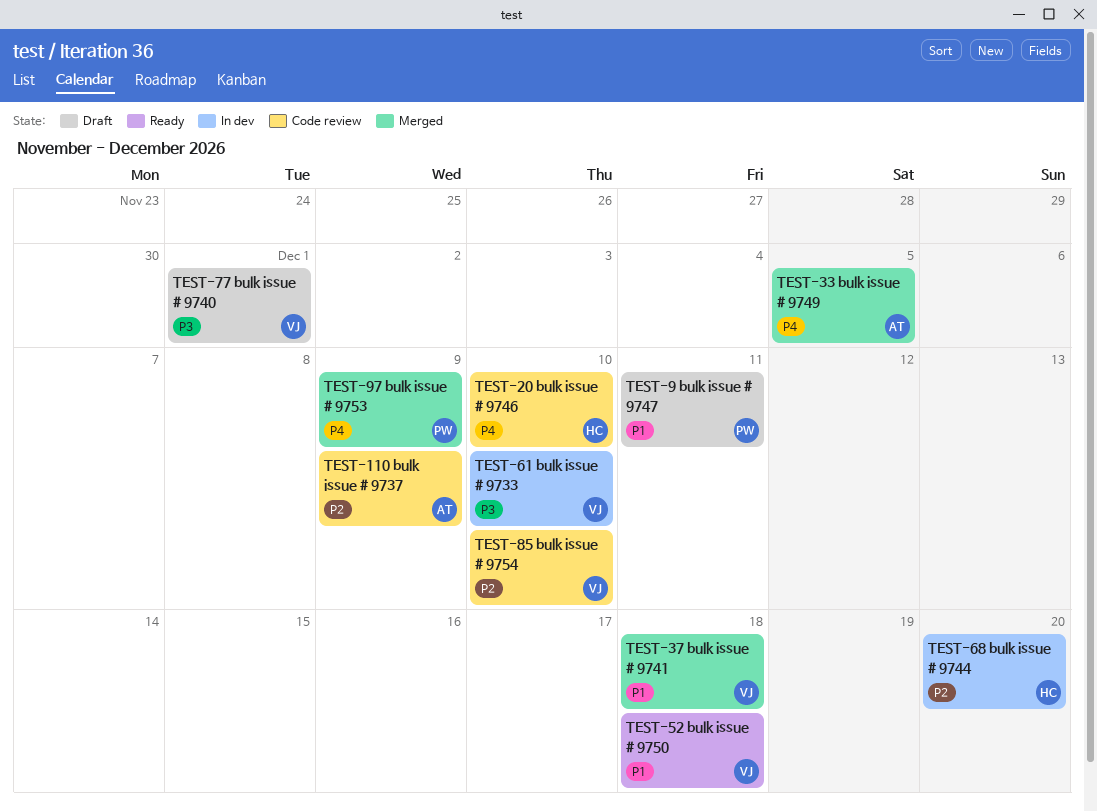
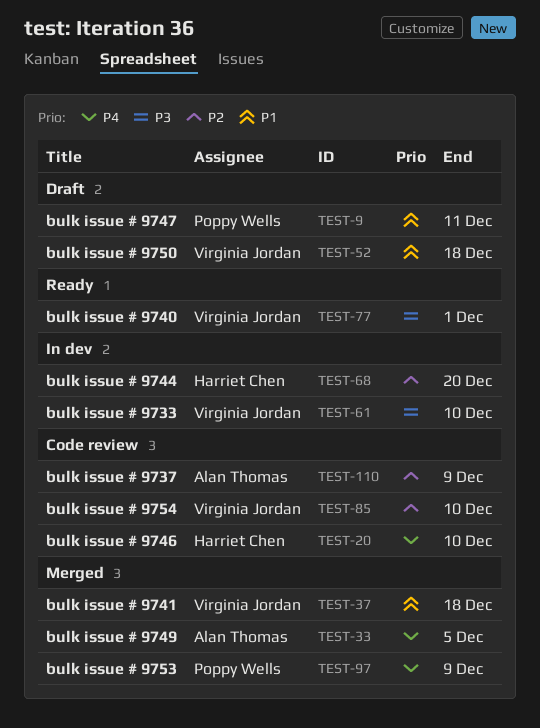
TEST-52, status: Ready -> Draft
TEST-77, status: Draft -> Ready

